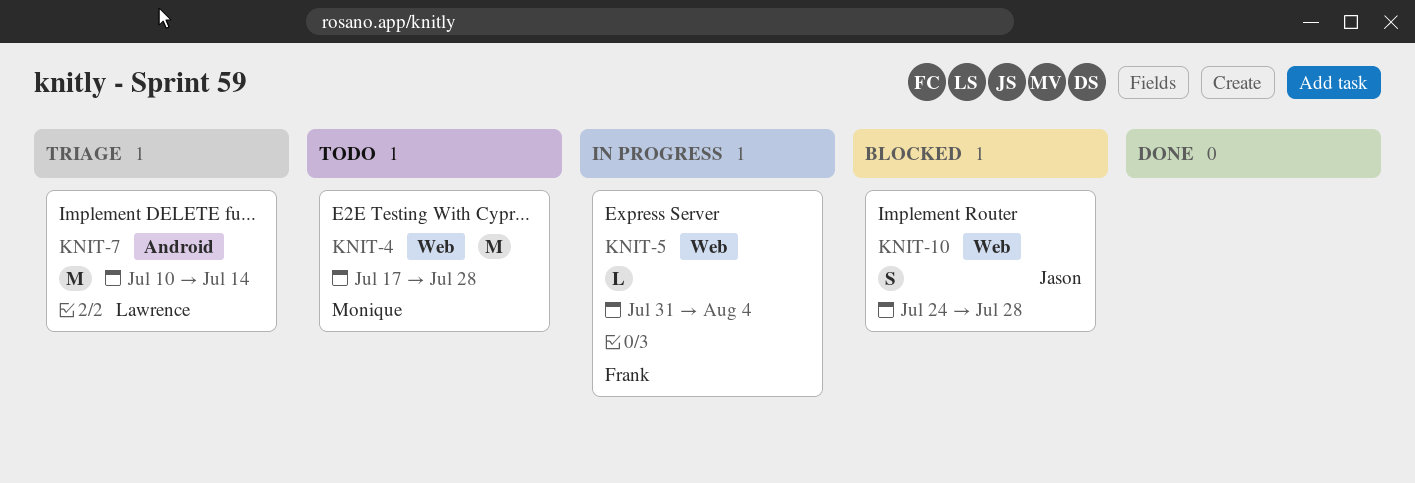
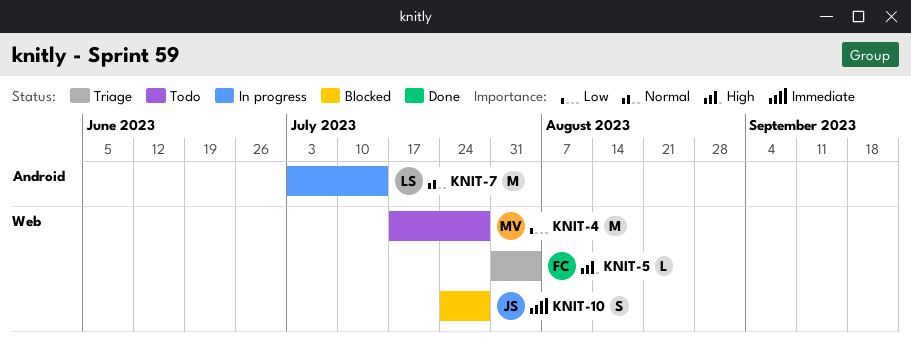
KNIT-5, status: In progress -> Triage
KNIT-7, status: Triage -> In progress
KNIT-7, start: Jul 10 -> Jul 3

